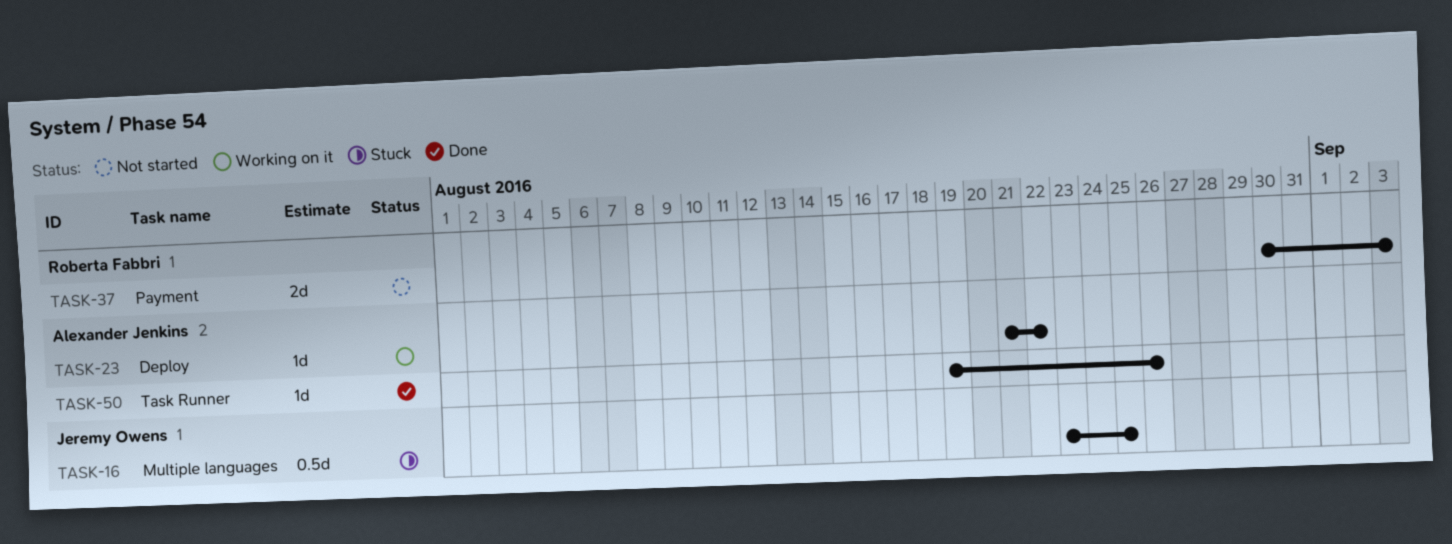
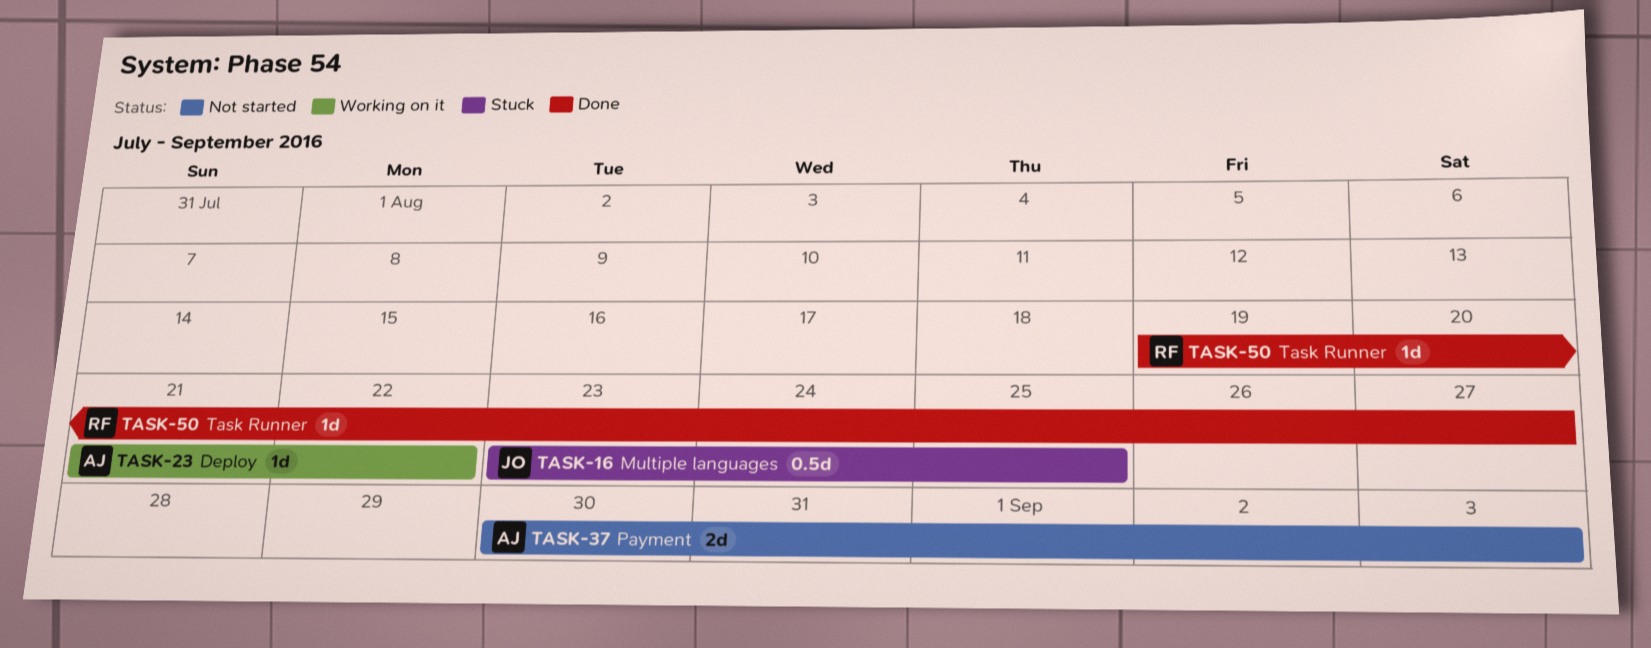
TASK-37, owner: Roberta Fabbri -> Alexander Jenkins
TASK-50, owner: Alexander Jenkins -> Roberta Fabbri
TASK-50, due: Aug 26 -> Aug 27

